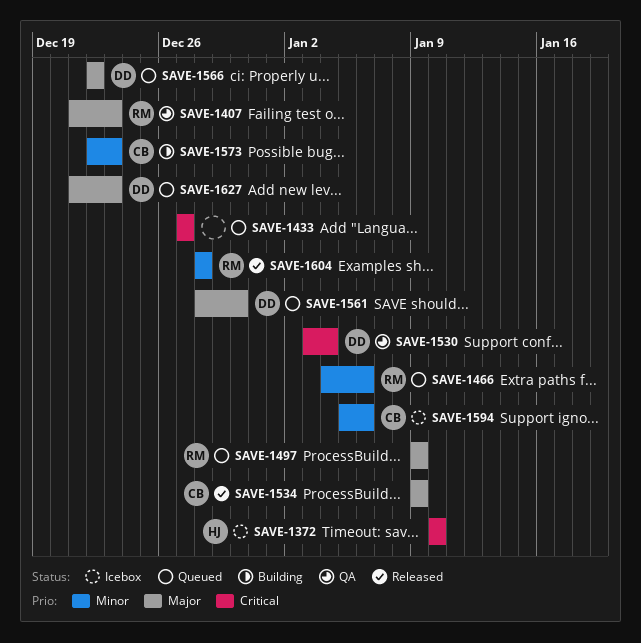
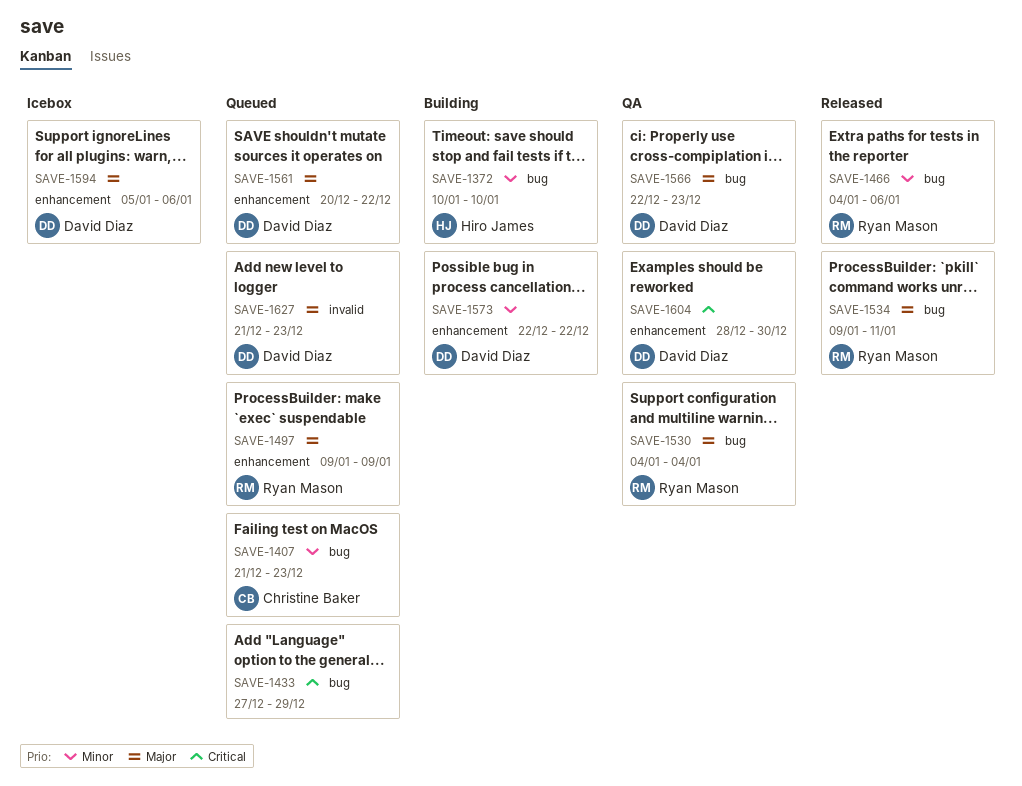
SAVE-1372, status: Icebox -> Building
SAVE-1372, priority: Critical -> Minor
SAVE-1407, status: QA -> Queued
SAVE-1407, owner: Ryan Mason -> Christine Baker
SAVE-1407, priority: Major -> Minor
SAVE-1433, due: Dec 27 -> Dec 29
SAVE-1466, status: Queued -> Released
SAVE-1530, owner: David Diaz -> Ryan Mason
SAVE-1530, priority: Critical -> Major
SAVE-1530, start: Jan 3 -> Jan 4
SAVE-1534, owner: Christine Baker -> Ryan Mason
SAVE-1534, due: Jan 9 -> Jan 11
SAVE-1561, start: Dec 28 -> Dec 20
SAVE-1561, due: Dec 30 -> Dec 22
SAVE-1566, status: Queued -> QA
SAVE-1566, due: Dec 22 -> Dec 23
SAVE-1573, owner: Christine Baker -> David Diaz
SAVE-1573, due: Dec 23 -> Dec 22
SAVE-1594, owner: Christine Baker -> David Diaz
SAVE-1594, priority: Minor -> Major
SAVE-1604, status: Released -> QA
SAVE-1604, owner: Ryan Mason -> David Diaz
SAVE-1604, priority: Minor -> Critical
SAVE-1604, due: Dec 28 -> Dec 30

